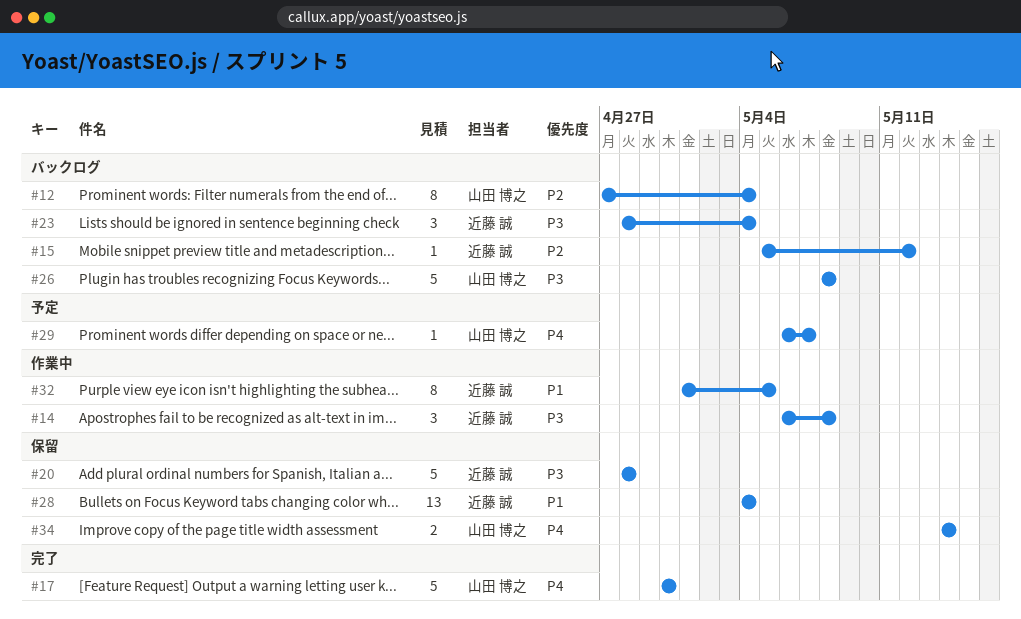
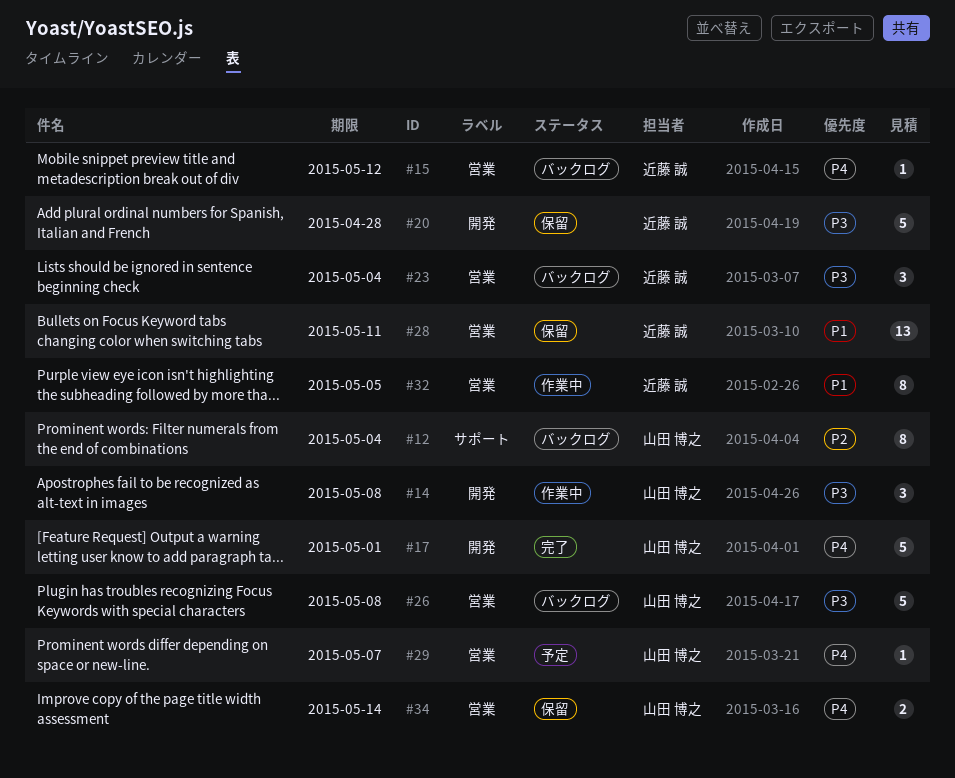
#14, owner: 近藤 誠 -> 山田 博之
#15, priority: P2 -> P4
#17, due: Apr 30 -> May 1
#28, due: May 4 -> May 11

